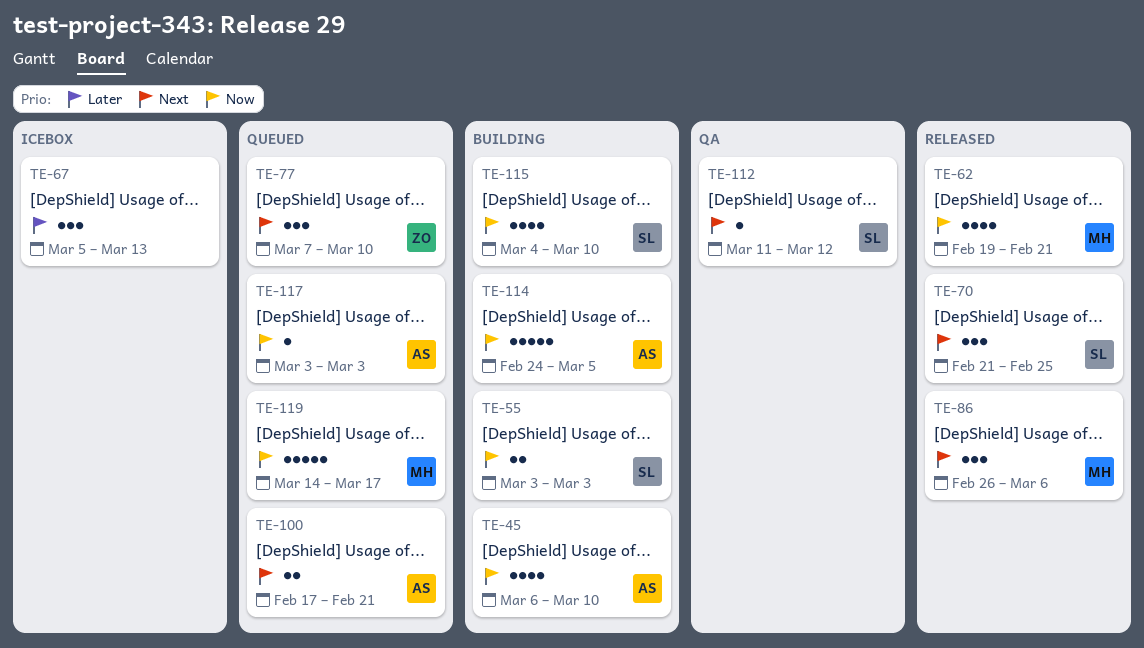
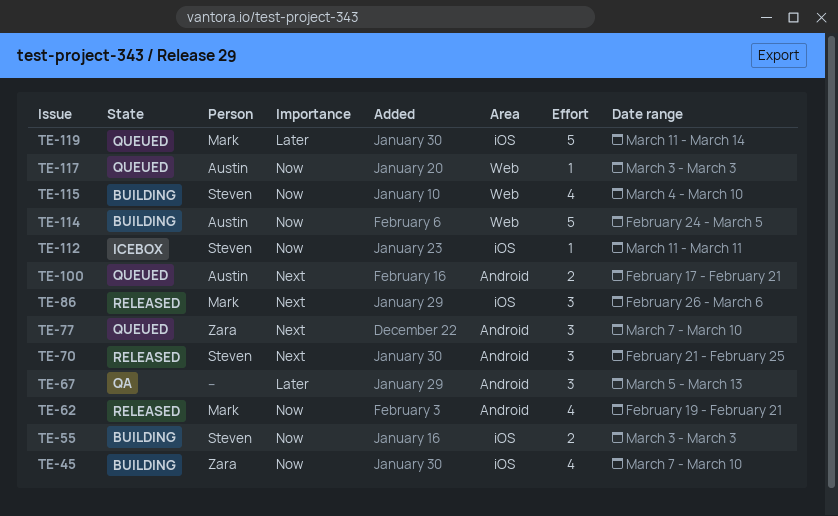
TE-45, owner: Austin -> Zara
TE-45, start: Mar 6 -> Mar 7
TE-67, status: Icebox -> QA
TE-112, status: QA -> Icebox
TE-112, priority: Next -> Now
TE-112, due: Mar 12 -> Mar 11
TE-119, priority: Now -> Later
TE-119, start: Mar 14 -> Mar 11
TE-119, due: Mar 17 -> Mar 14

